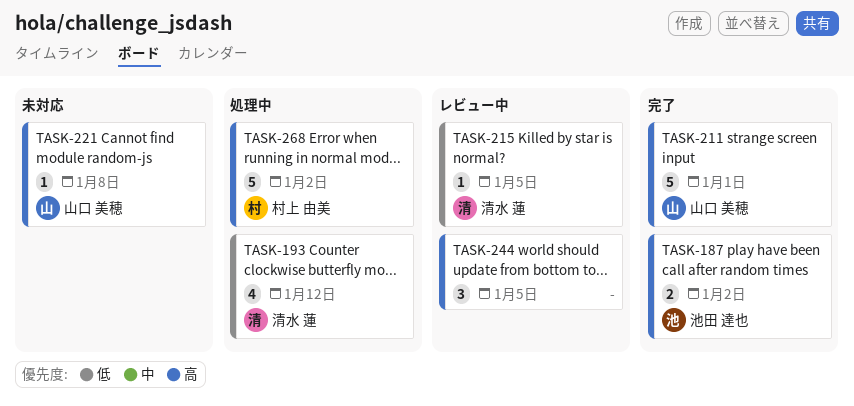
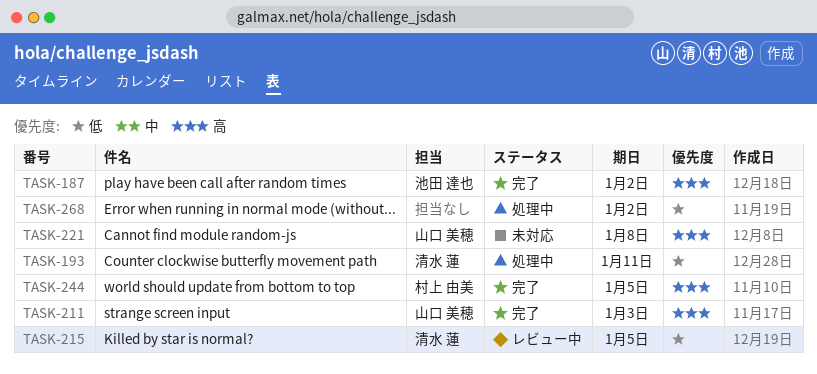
TASK-193, due: Jan 12 -> Jan 11
TASK-211, due: Jan 1 -> Jan 3
TASK-244, status: レビュー中 -> 完了
TASK-244, owner: none -> 村上 由美
TASK-268, owner: 村上 由美 -> none
TASK-268, priority: 高 -> 低

